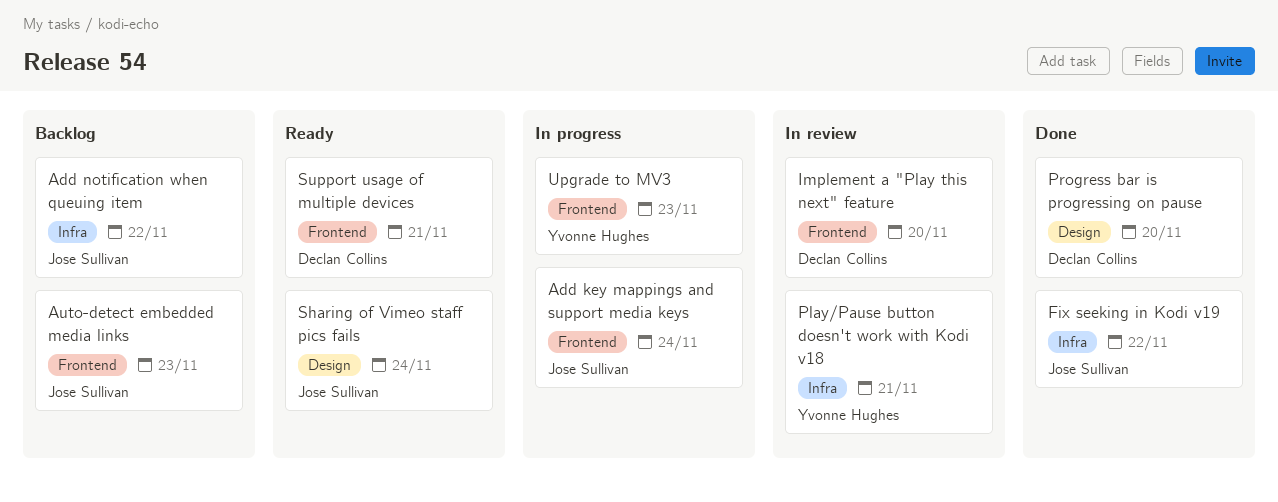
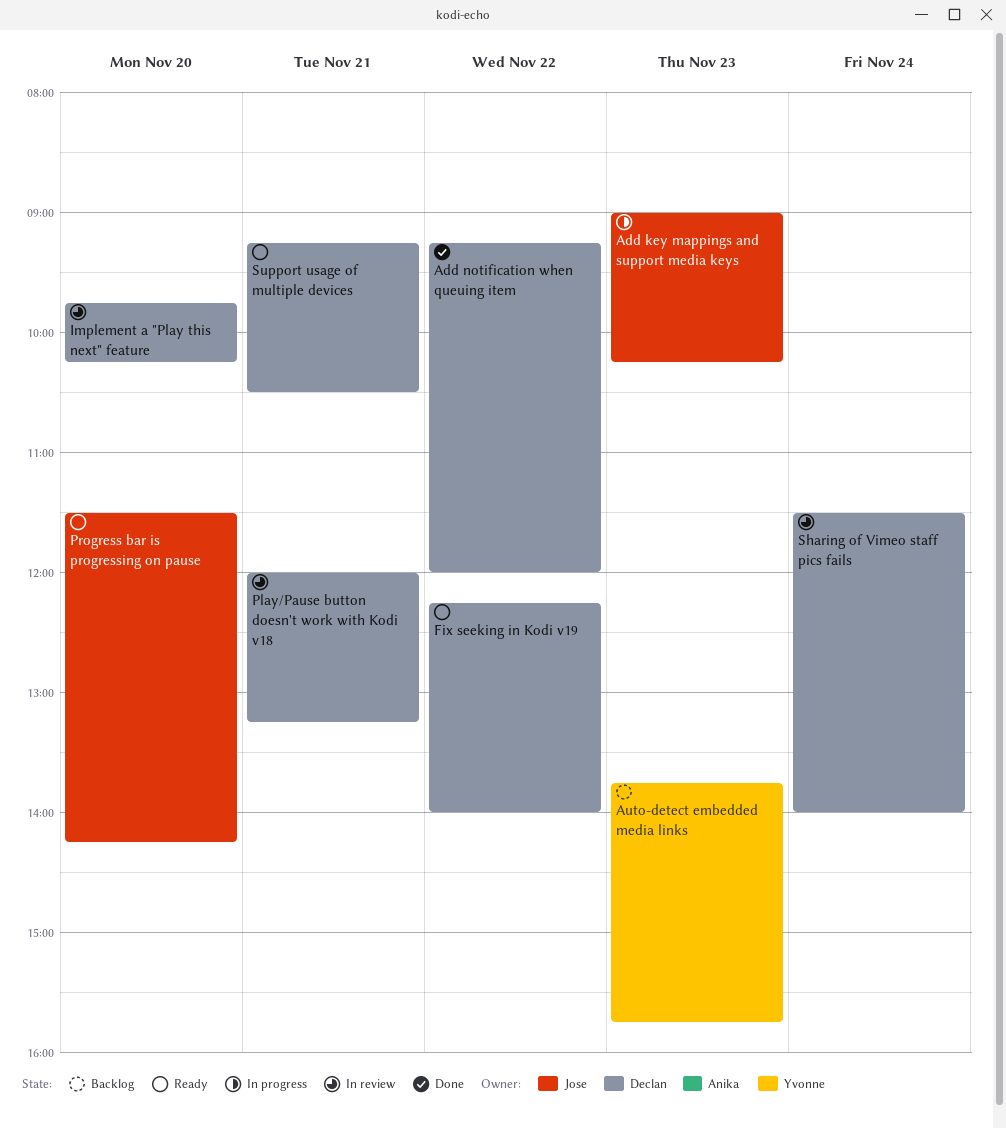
Add key mappings and support media keys, day: Nov 24 -> Nov 23
Add notification when queuing item, status: Backlog -> Done
Add notification when queuing item, owner: Jose Sullivan -> Declan Collins
Auto-detect embedded media links, owner: Jose Sullivan -> Yvonne Hughes
Fix seeking in Kodi v19, status: Done -> Ready
Fix seeking in Kodi v19, owner: Jose Sullivan -> Declan Collins
Play/Pause button doesn't work with Kodi v18, owner: Yvonne Hughes -> Declan Collins
Progress bar is progressing on pause, status: Done -> Ready
Progress bar is progressing on pause, owner: Declan Collins -> Jose Sullivan
Sharing of Vimeo staff pics fails, status: Ready -> In review
Sharing of Vimeo staff pics fails, owner: Jose Sullivan -> Declan Collins
Upgrade to MV3: present -> none

